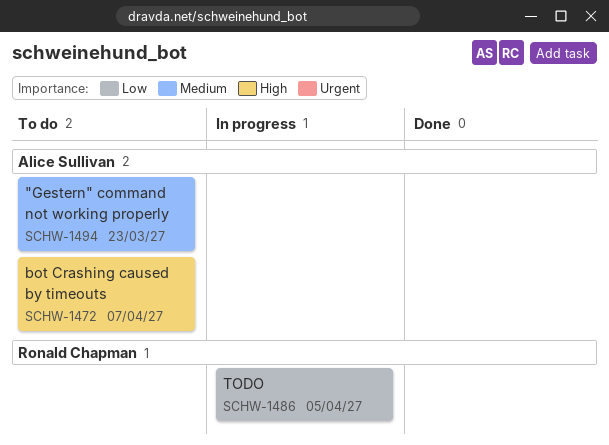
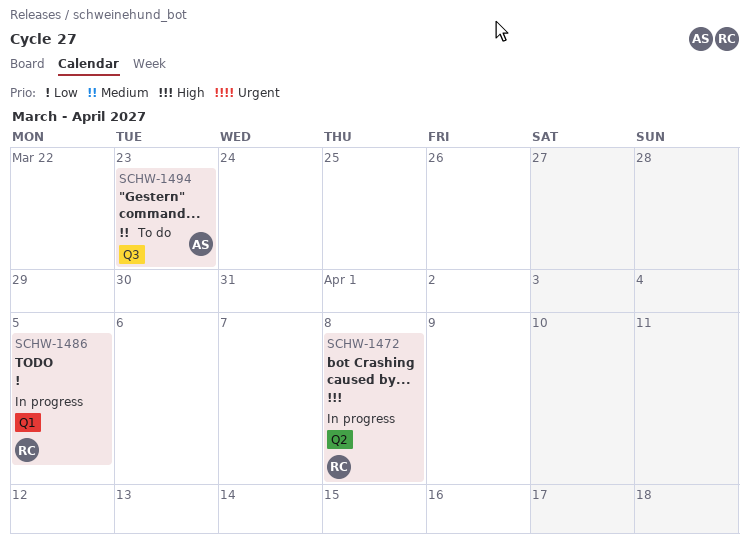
SCHW-1472, status: To do -> In progress
SCHW-1472, owner: Alice Sullivan -> Ronald Chapman
SCHW-1472, due: Apr 7 -> Apr 8

